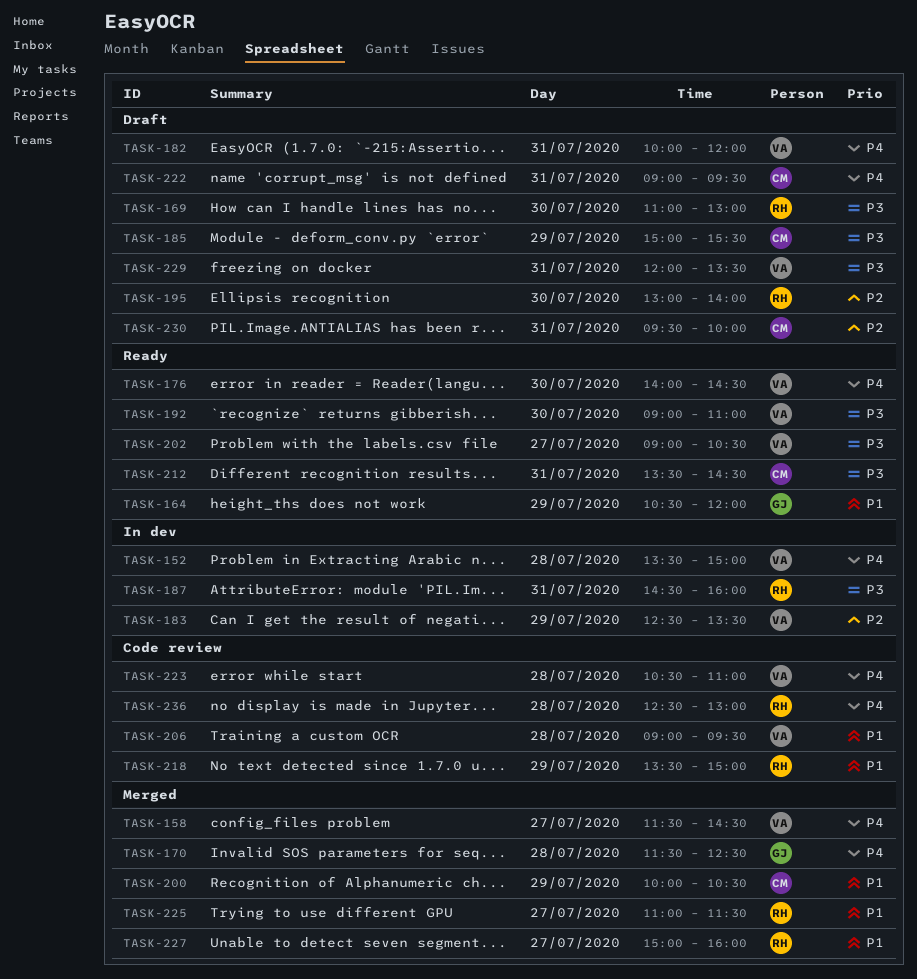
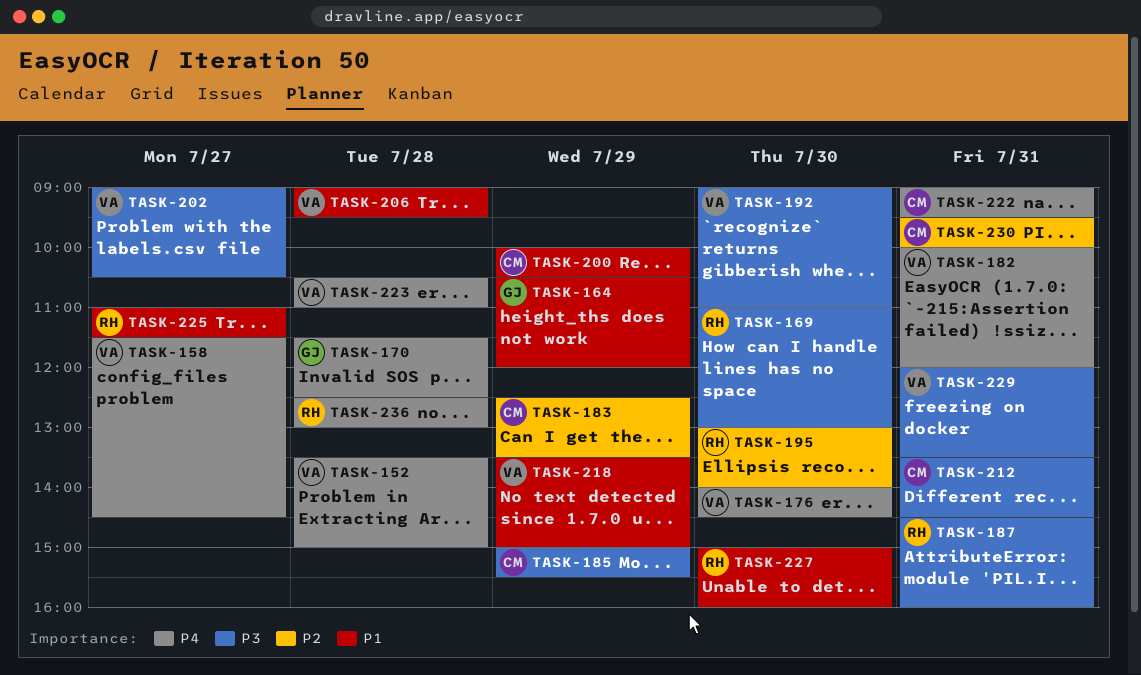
TASK-183, owner: VA -> CM
TASK-218, owner: RH -> VA
TASK-227, day: Jul 27 -> Jul 30

